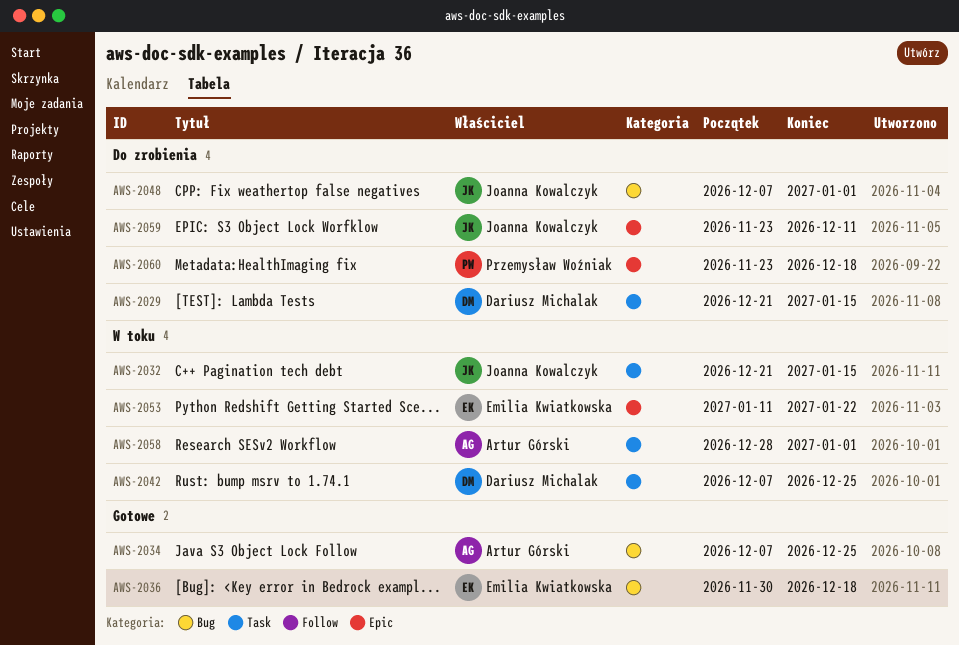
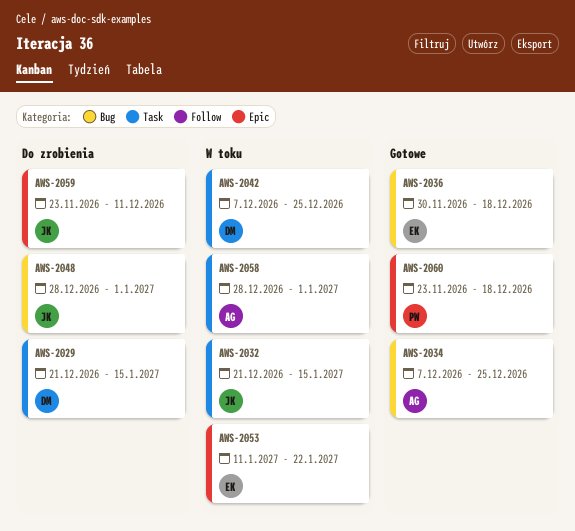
AWS-2048, start: Dec 7 -> Dec 28
AWS-2060, status: Do zrobienia -> Gotowe

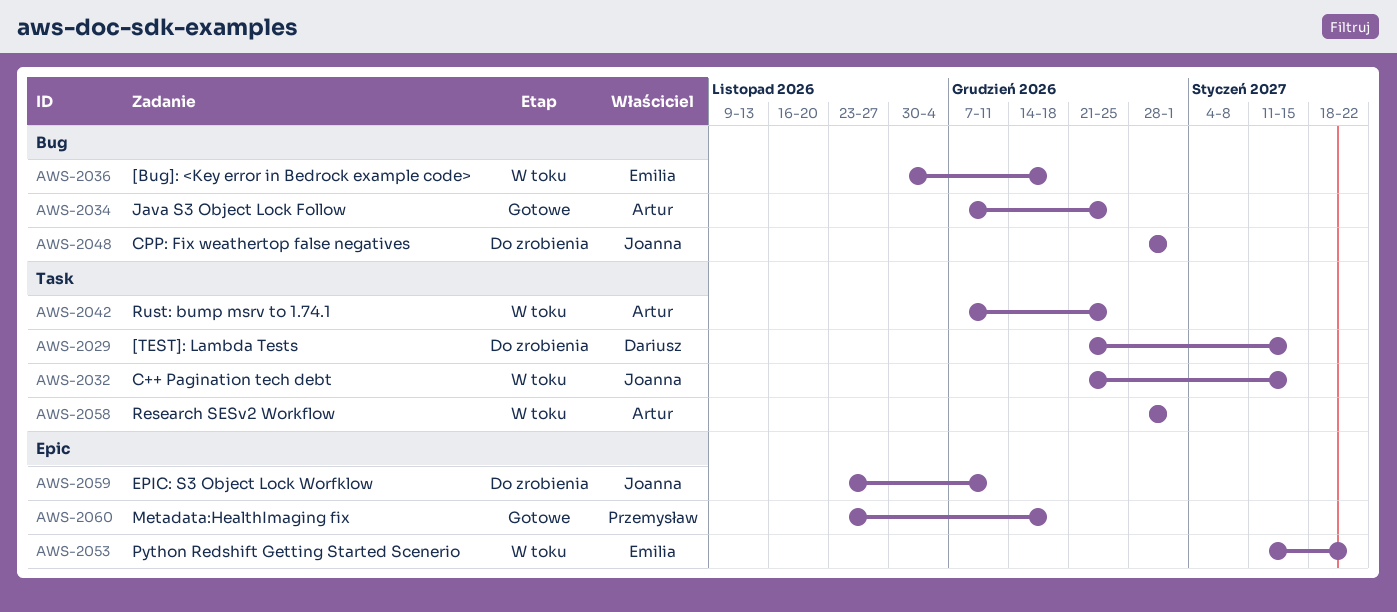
AWS-2036, status: Gotowe -> W toku
AWS-2042, owner: Dariusz -> Artur

